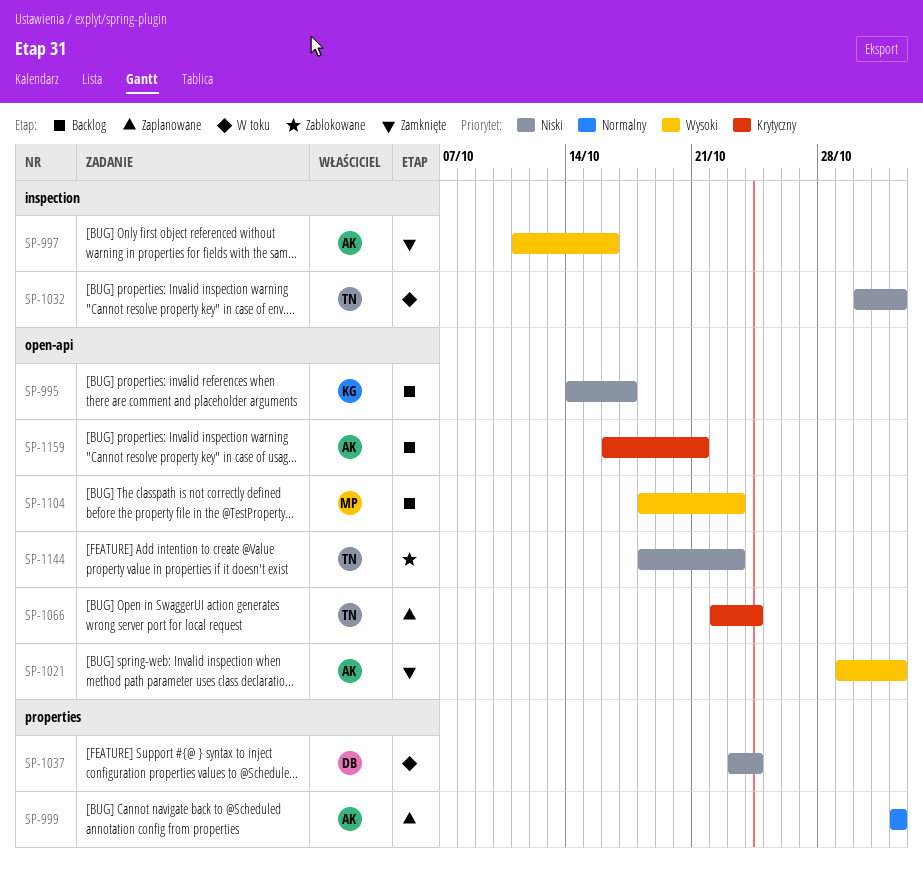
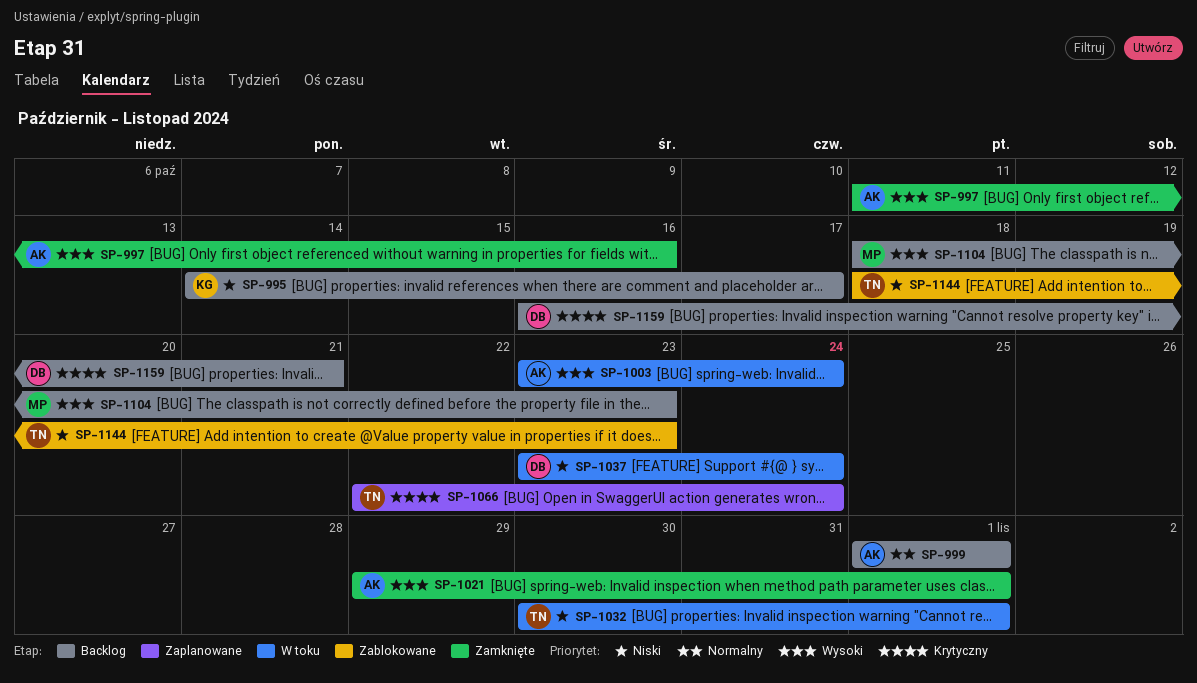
SP-999, status: Zaplanowane -> Backlog
SP-1003: none -> present
SP-1159, owner: AK -> DB

